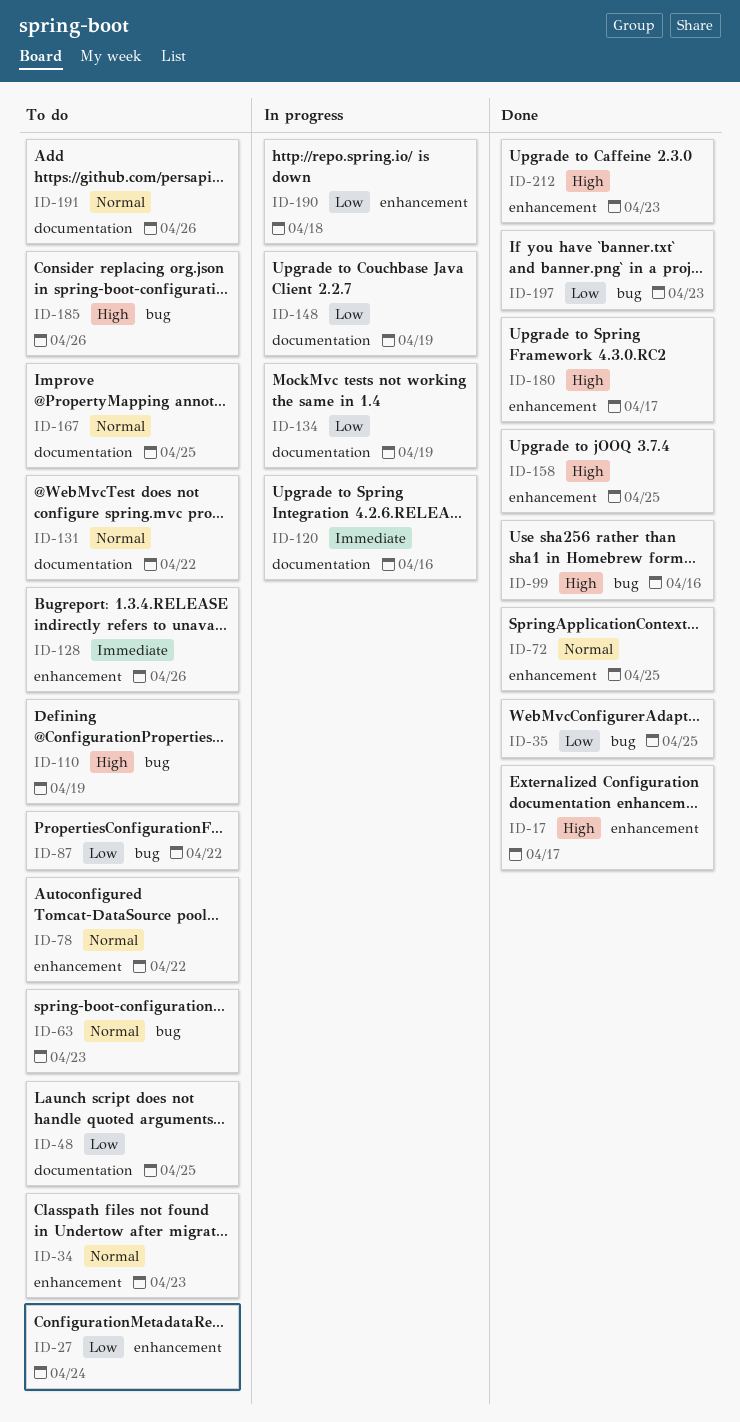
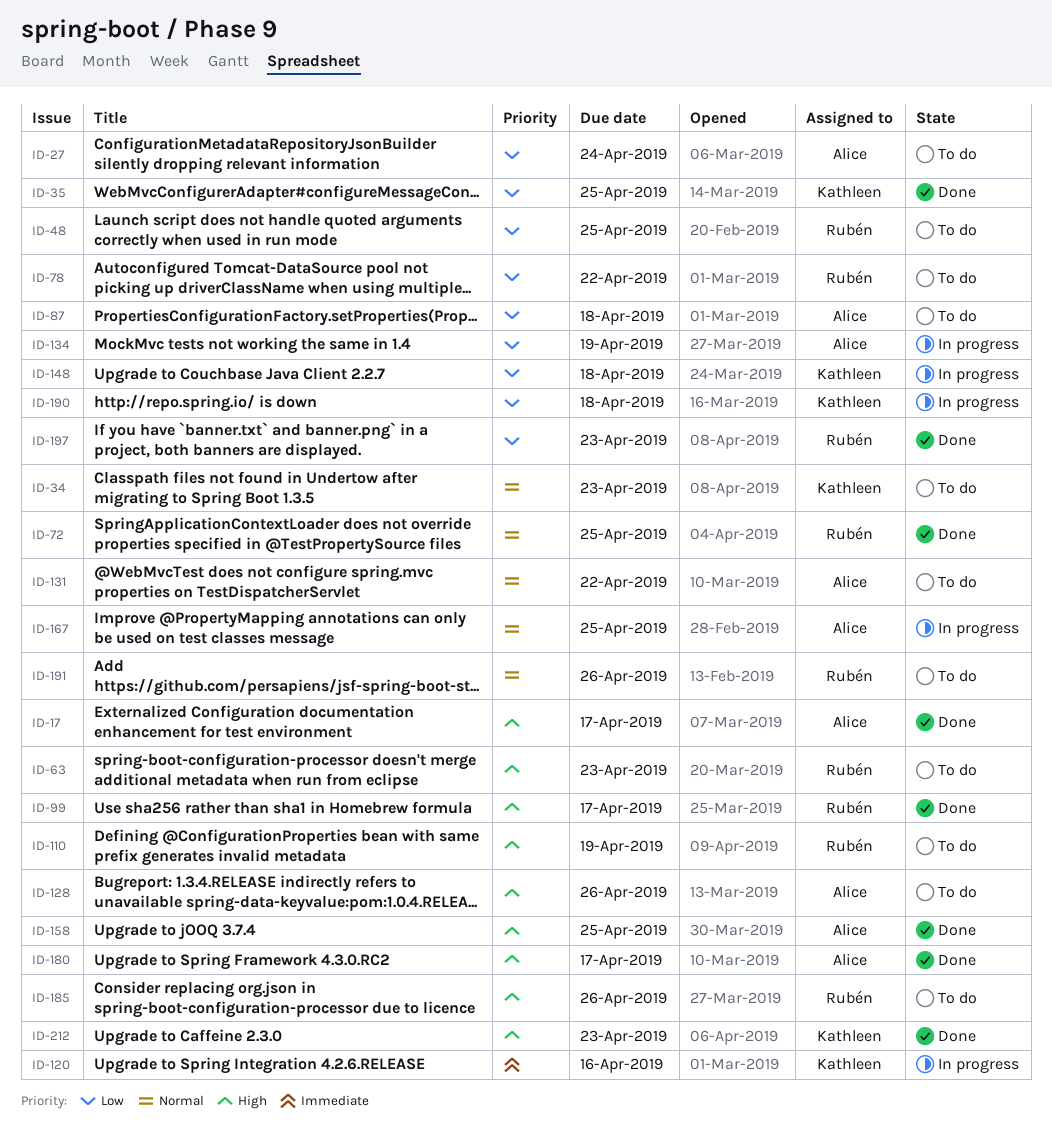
ID-63, priority: Normal -> High
ID-78, priority: Normal -> Low
ID-87, due: Apr 22 -> Apr 18
ID-99, due: Apr 16 -> Apr 17
ID-128, priority: Immediate -> High
ID-148, due: Apr 19 -> Apr 18
ID-167, status: To do -> In progress

